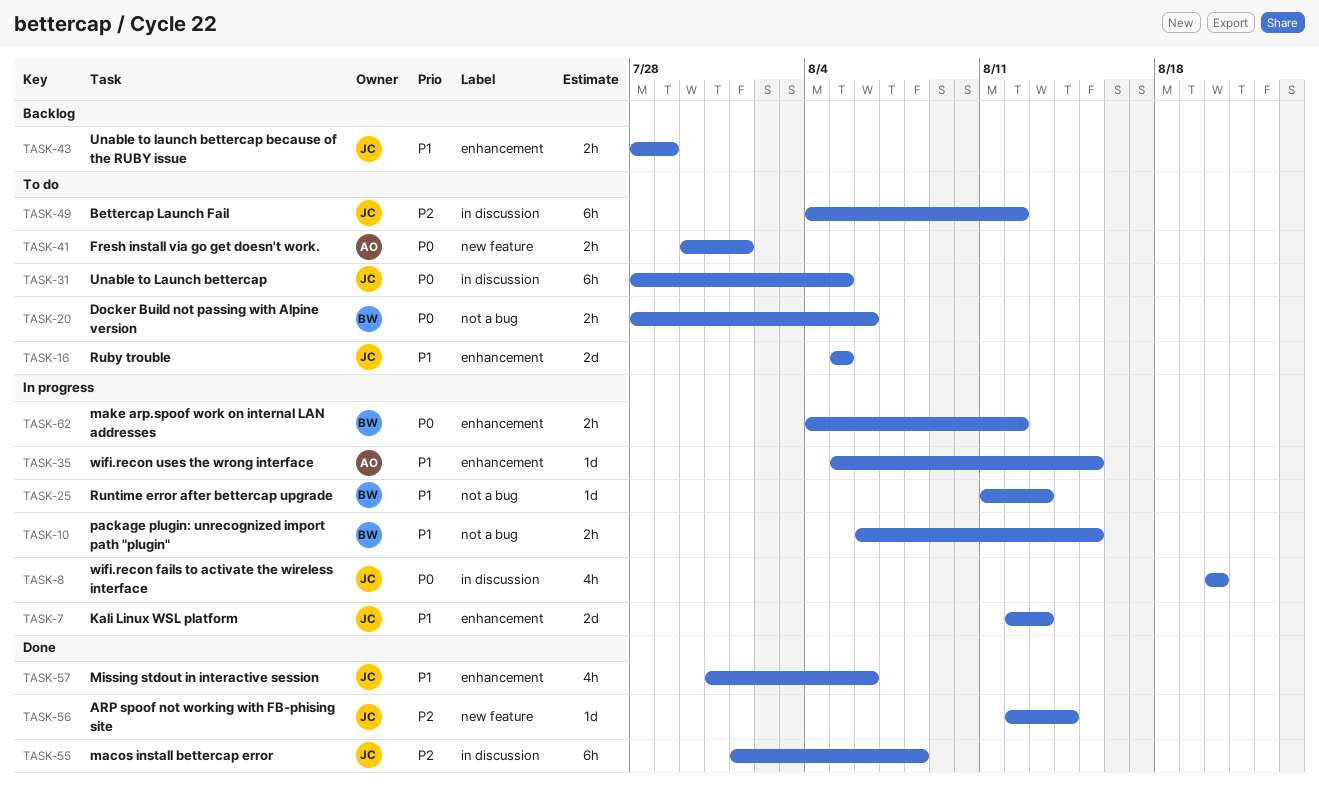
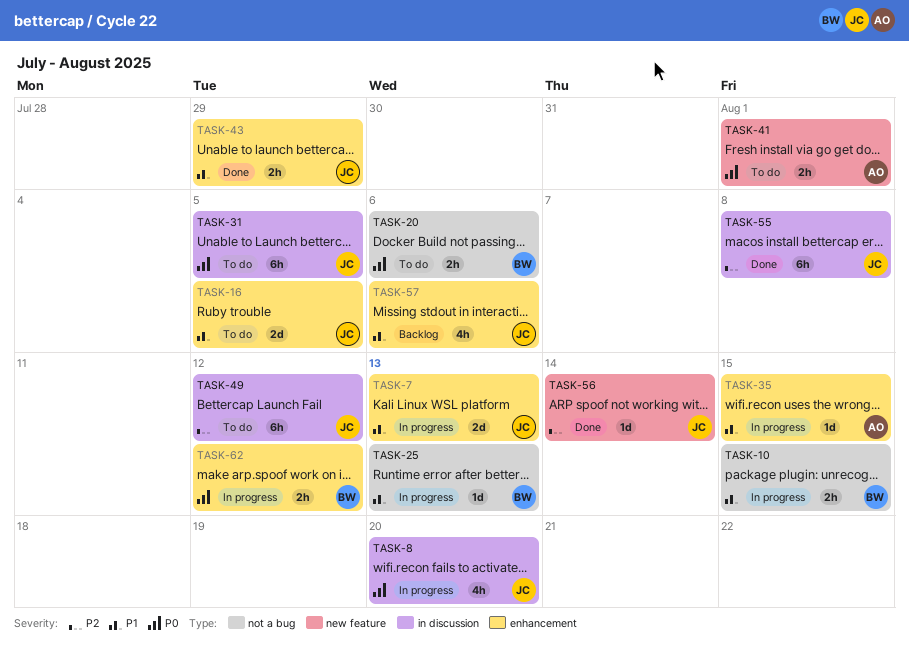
TASK-43, status: Backlog -> Done
TASK-57, status: Done -> Backlog

